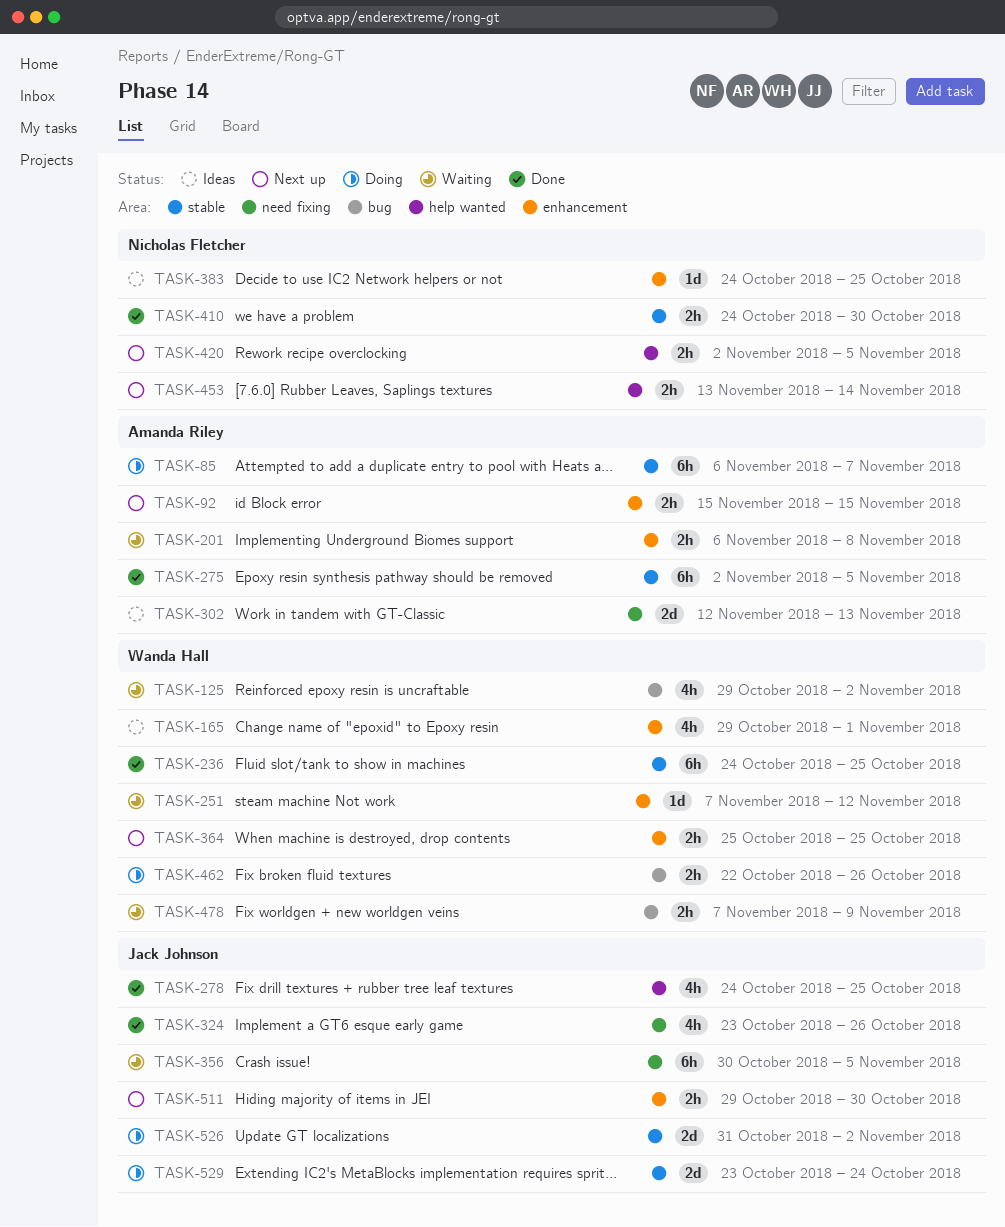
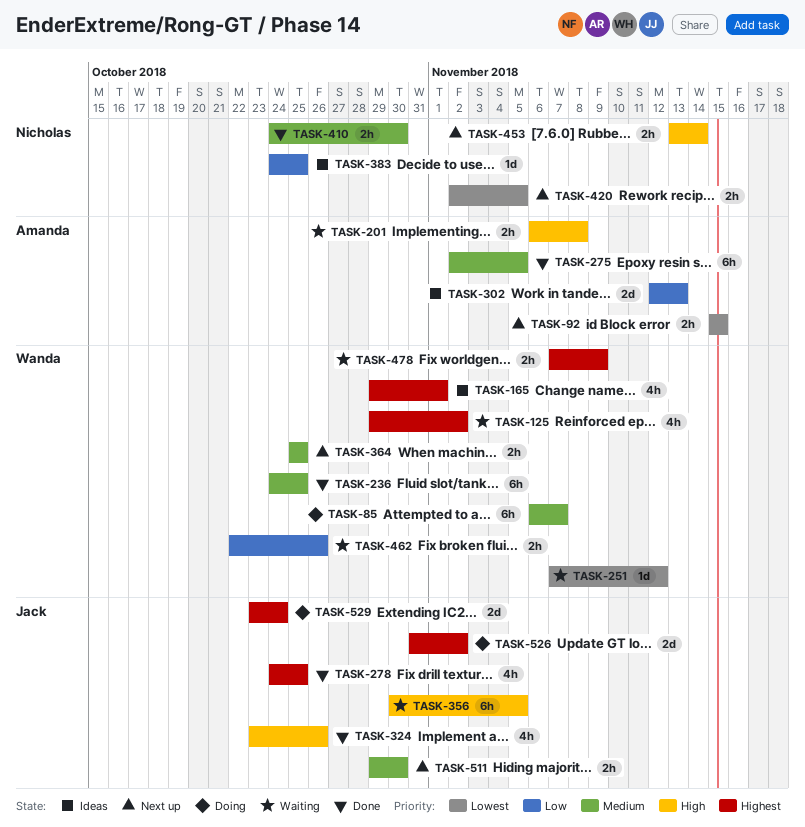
TASK-85, owner: Amanda Riley -> Wanda Hall
TASK-462, status: Doing -> Waiting

